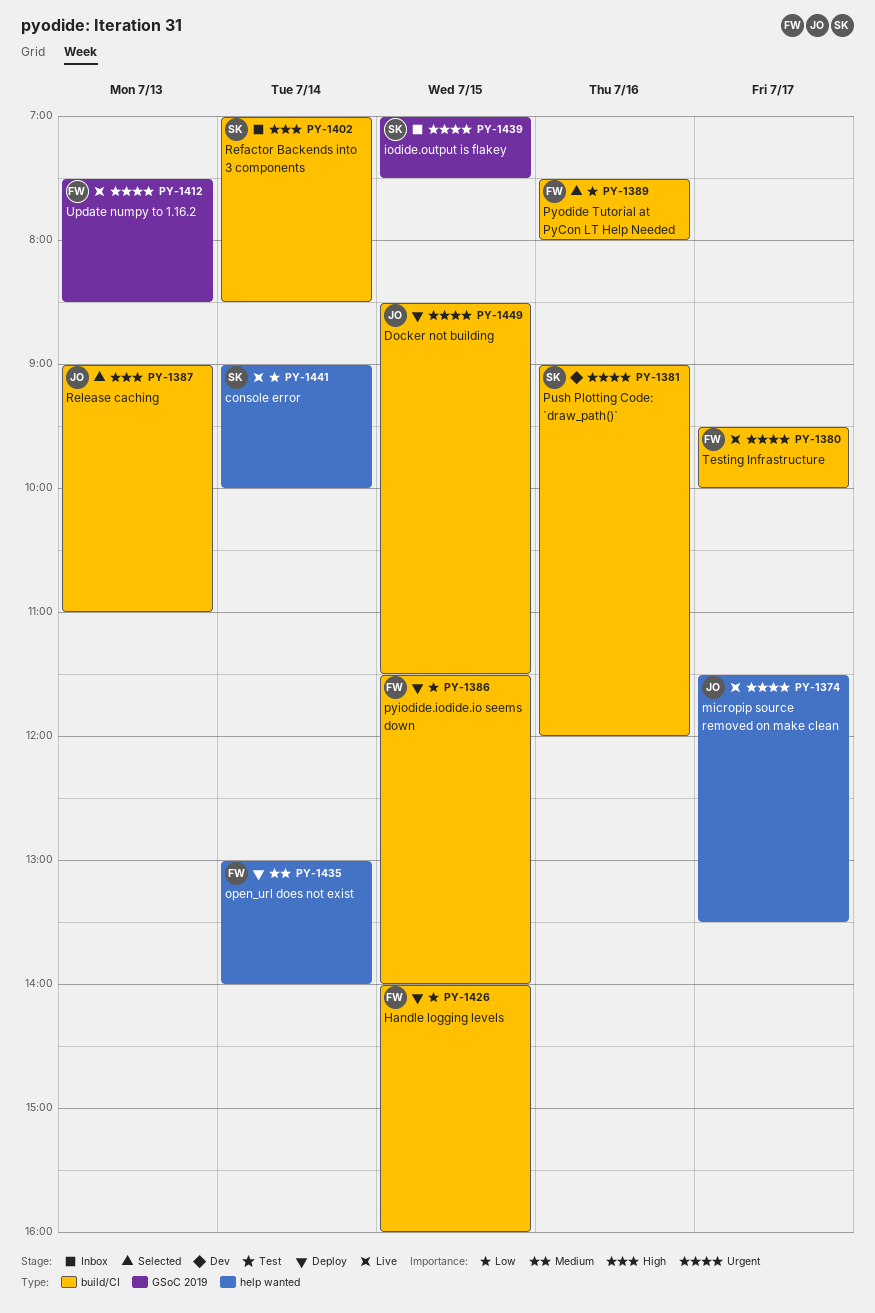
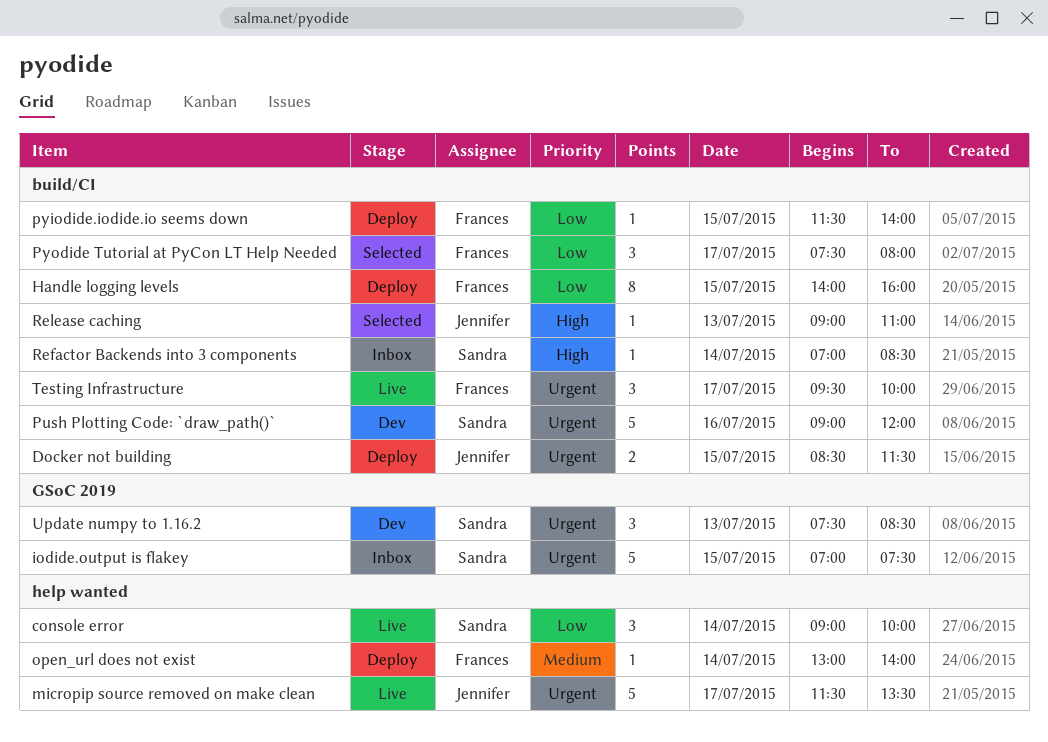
Pyodide Tutorial at PyCon LT Help Needed, day: Jul 16 -> Jul 17
Update numpy to 1.16.2, status: Live -> Dev
Update numpy to 1.16.2, owner: Frances -> Sandra

